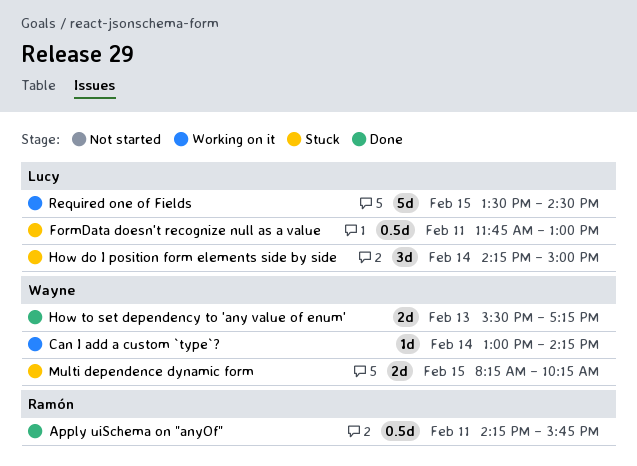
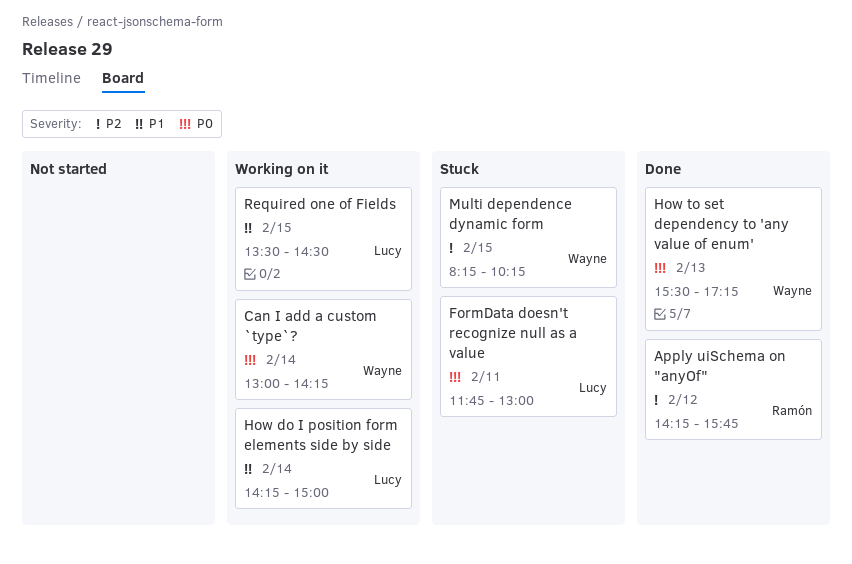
Apply uiSchema on "anyOf", day: Feb 11 -> Feb 12
How do I position form elements side by side, status: Stuck -> Working on it

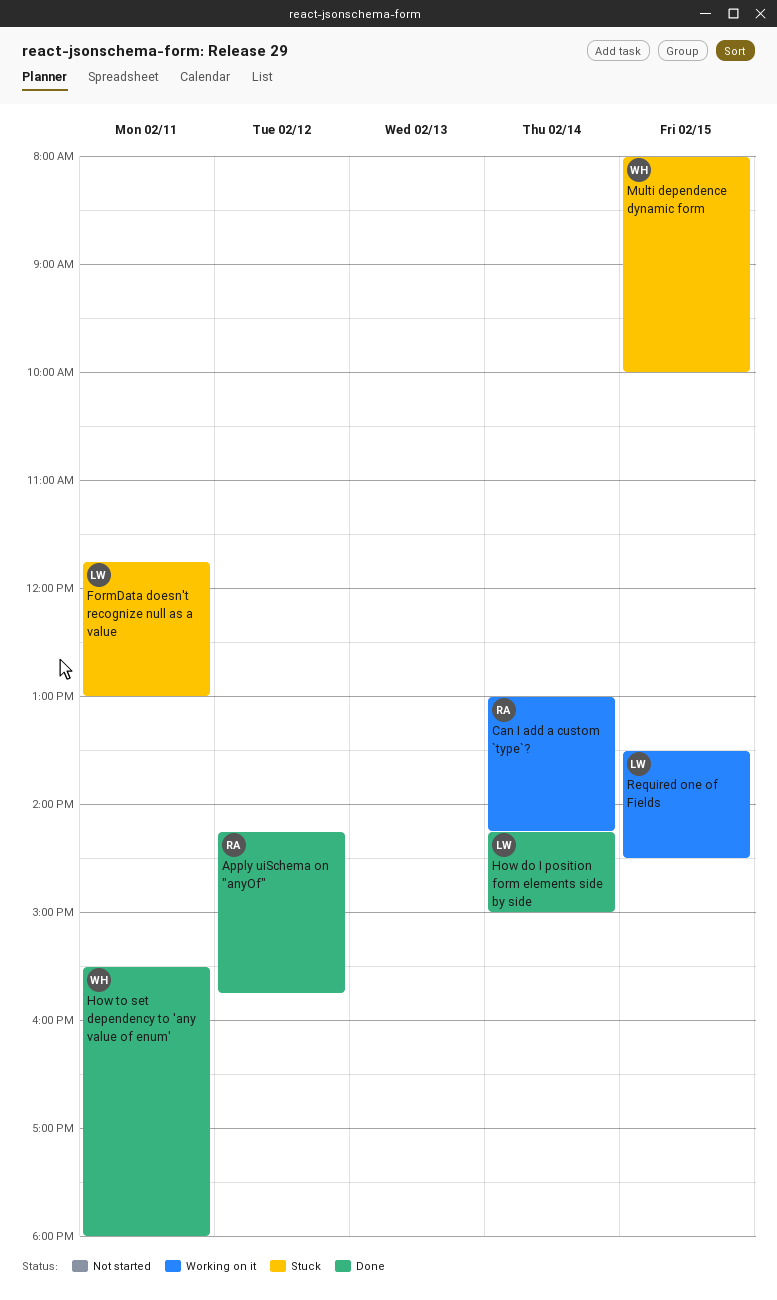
Can I add a custom `type`?, owner: Wayne -> Ramón
How do I position form elements side by side, status: Working on it -> Done
How to set dependency to 'any value of enum', day: Feb 13 -> Feb 11
How to set dependency to 'any value of enum', ends: 17:15 -> 18:00
Multi dependence dynamic form, begins: 08:15 -> 08:00
Multi dependence dynamic form, ends: 10:15 -> 10:00

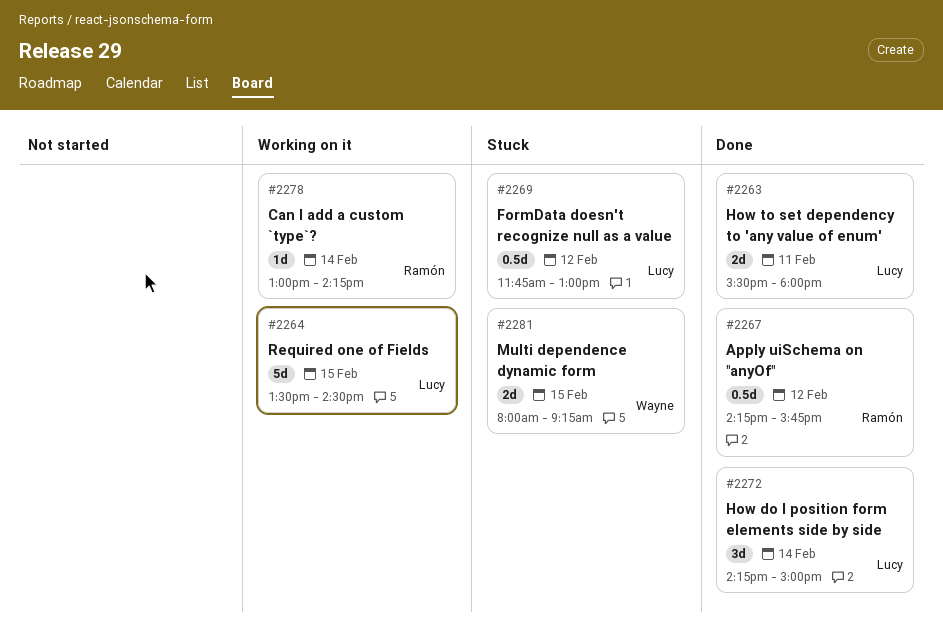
FormData doesn't recognize null as a value, day: Feb 11 -> Feb 12
How to set dependency to 'any value of enum', owner: Wayne -> Lucy
Multi dependence dynamic form, ends: 10:00 -> 09:15

